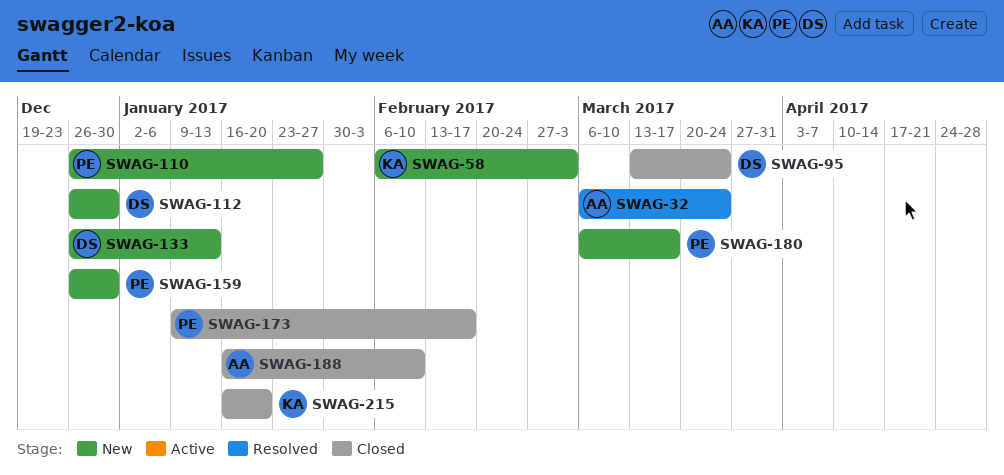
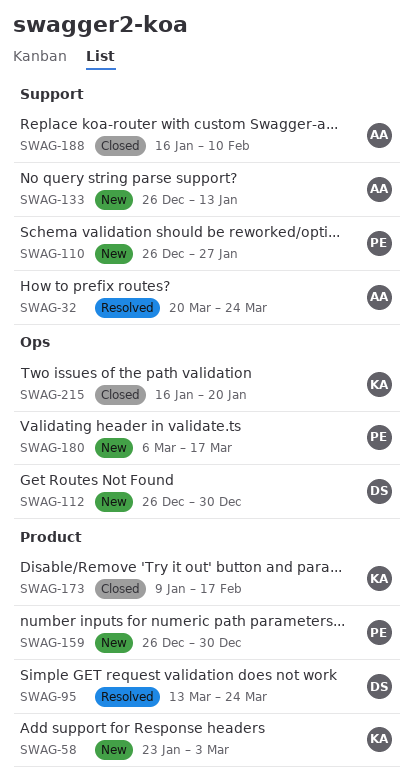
SWAG-32, start: Mar 6 -> Mar 20
SWAG-58, start: Feb 6 -> Jan 23
SWAG-95, status: Closed -> Resolved
SWAG-133, owner: DS -> AA
SWAG-173, owner: PE -> KA

